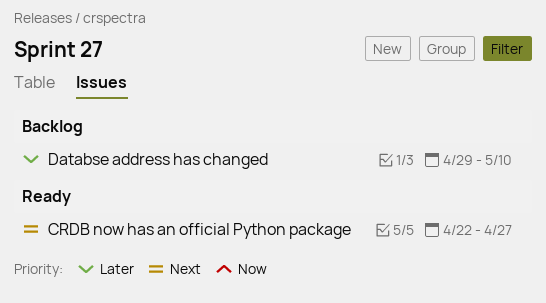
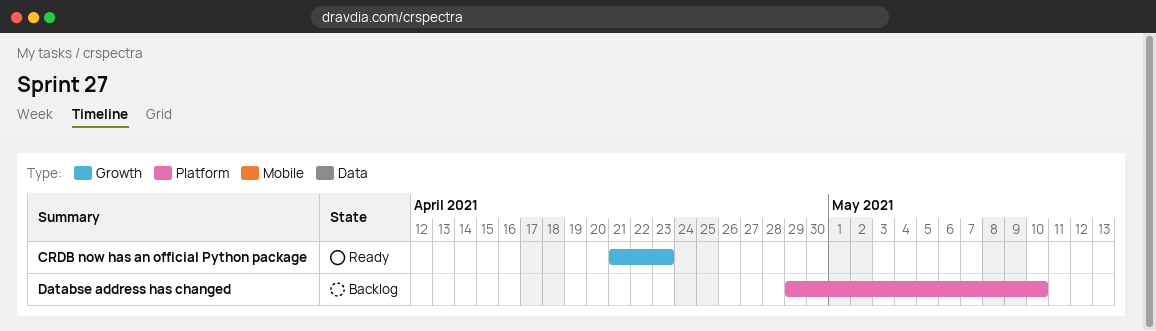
CRDB now has an official Python package, start: Apr 22 -> Apr 21
CRDB now has an official Python package, due: Apr 27 -> Apr 23

